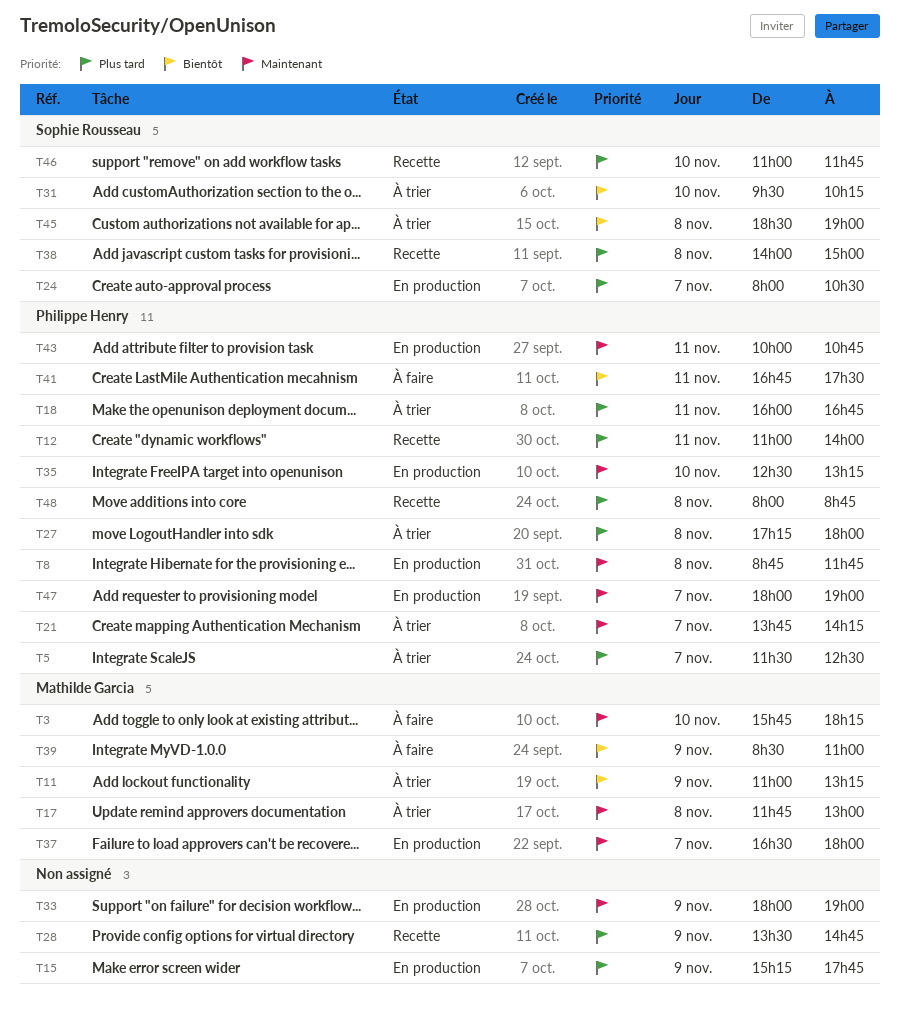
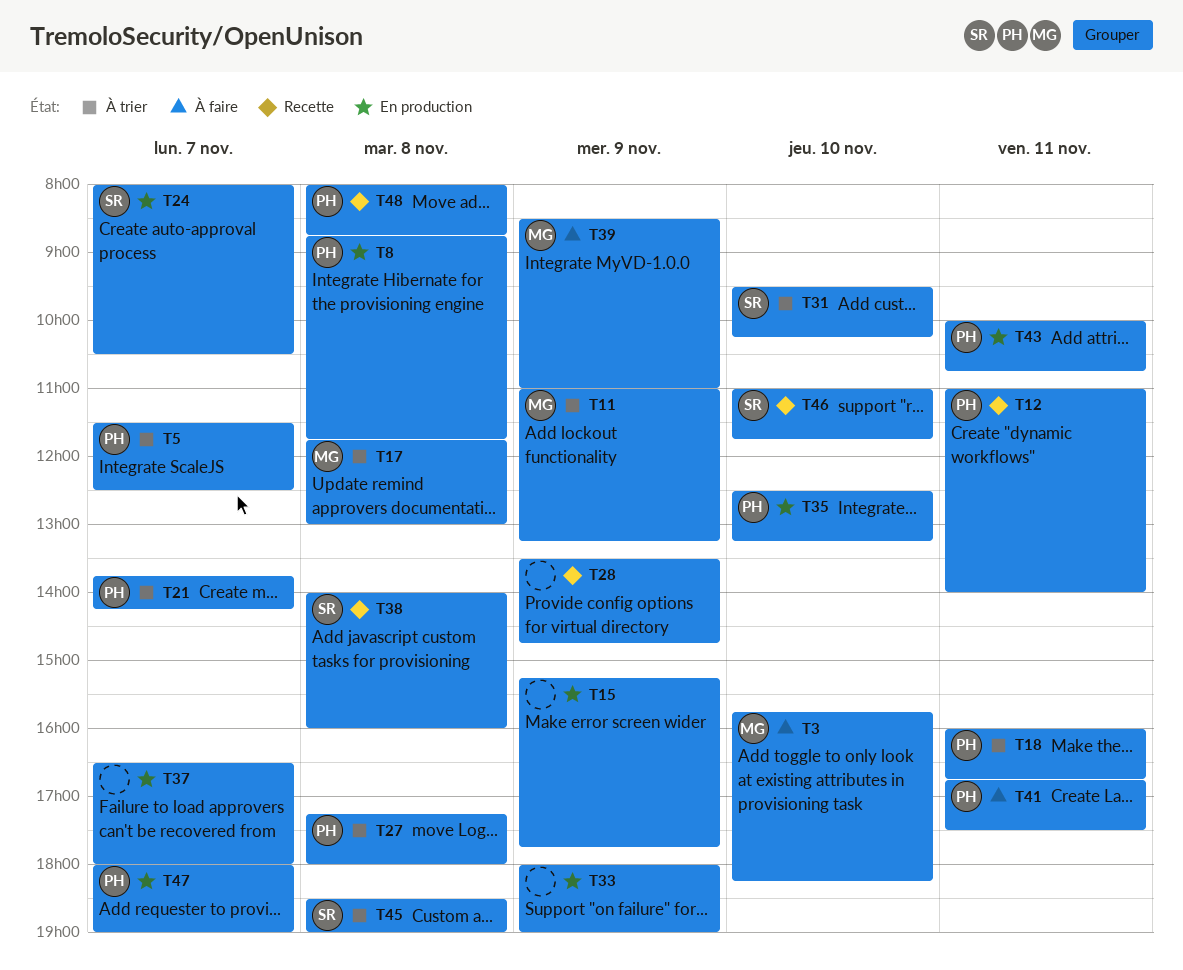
T37, owner: Mathilde Garcia -> none
T38, ends: 15:00 -> 16:00

